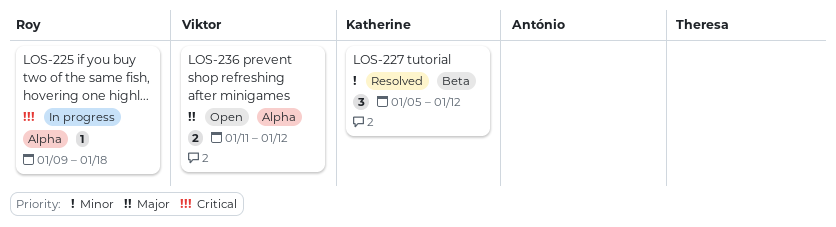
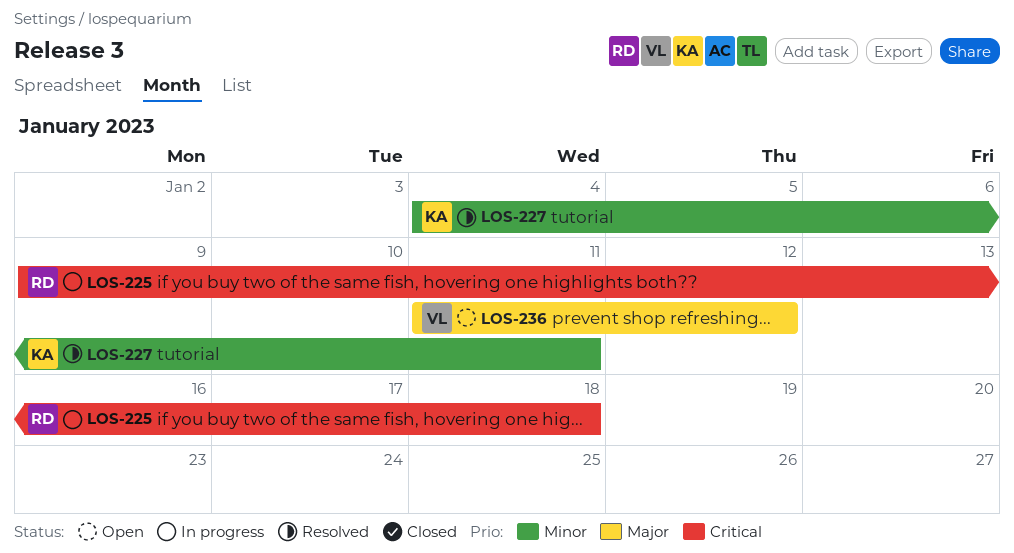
LOS-227, start: Jan 5 -> Jan 4
LOS-227, due: Jan 12 -> Jan 11

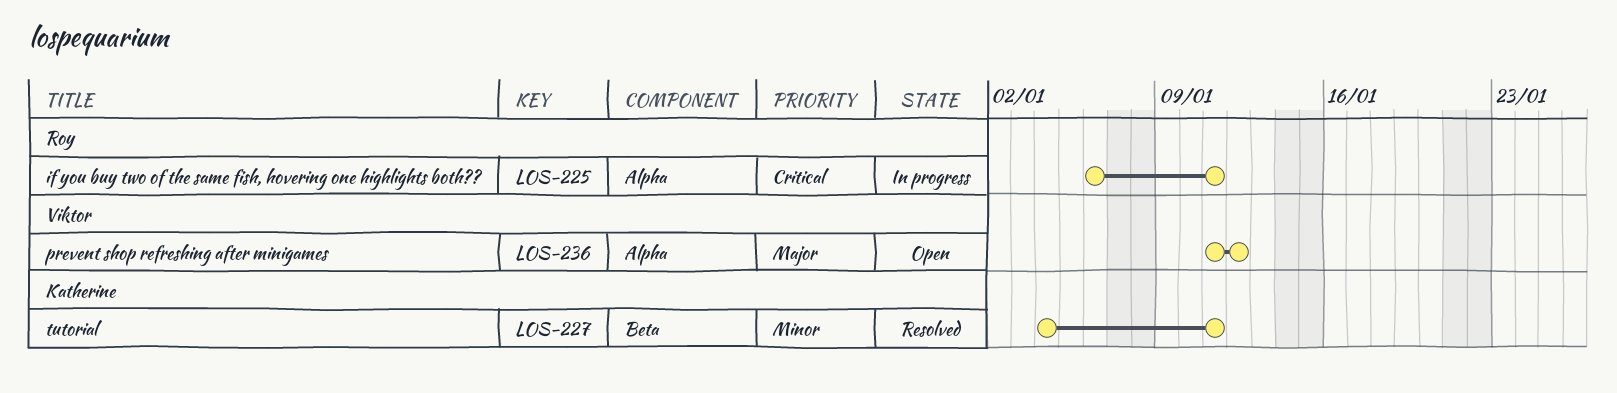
LOS-225, start: Jan 9 -> Jan 6
LOS-225, due: Jan 18 -> Jan 11

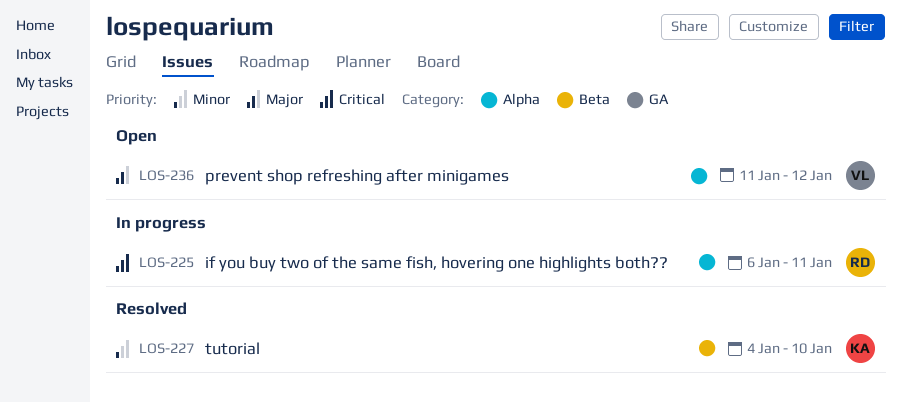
LOS-227, due: Jan 11 -> Jan 10

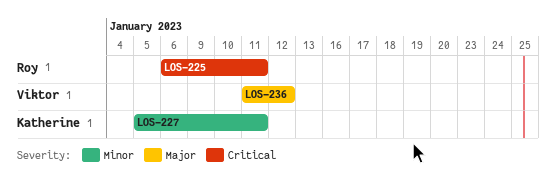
LOS-227, start: Jan 4 -> Jan 5
LOS-227, due: Jan 10 -> Jan 11

